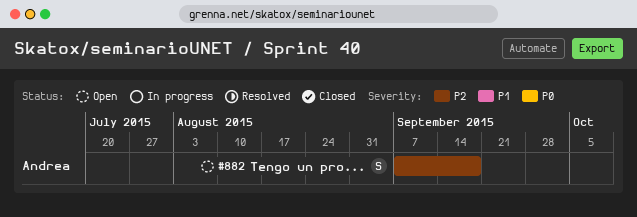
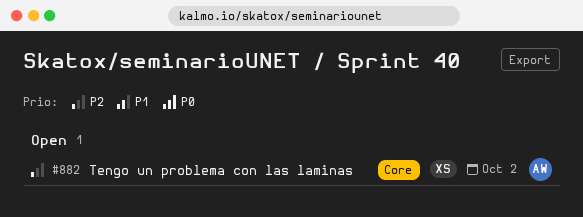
#882, estimate: S -> XS
#882, due: Sep 18 -> Oct 2

